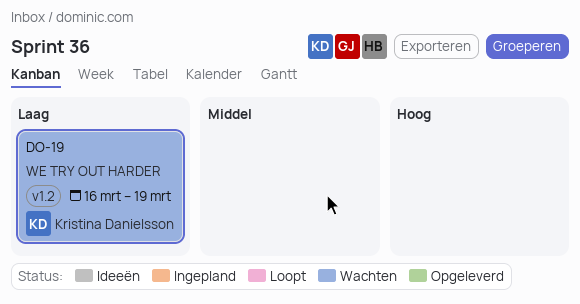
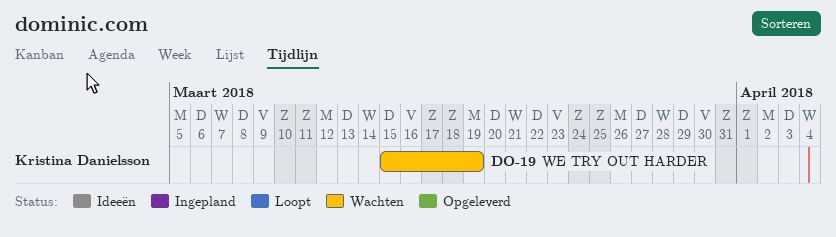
DO-19, start: Mar 16 -> Mar 15

